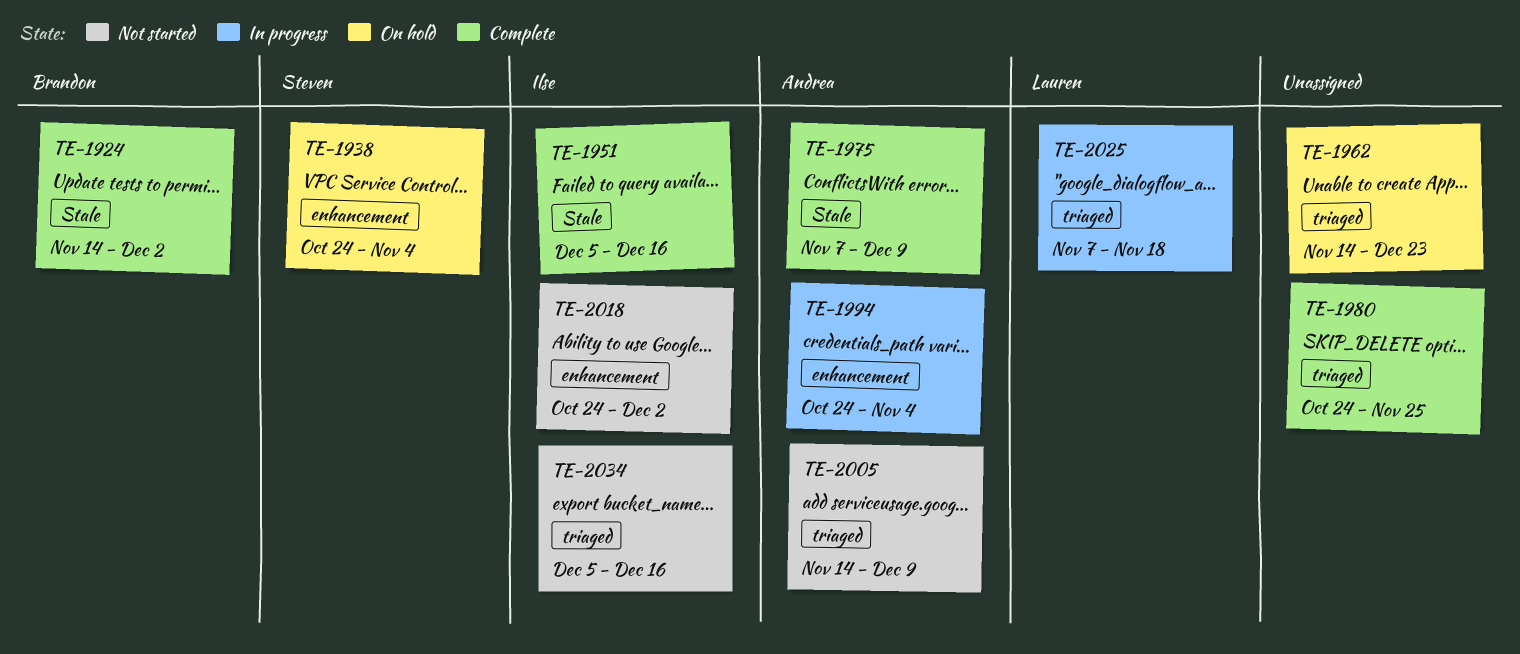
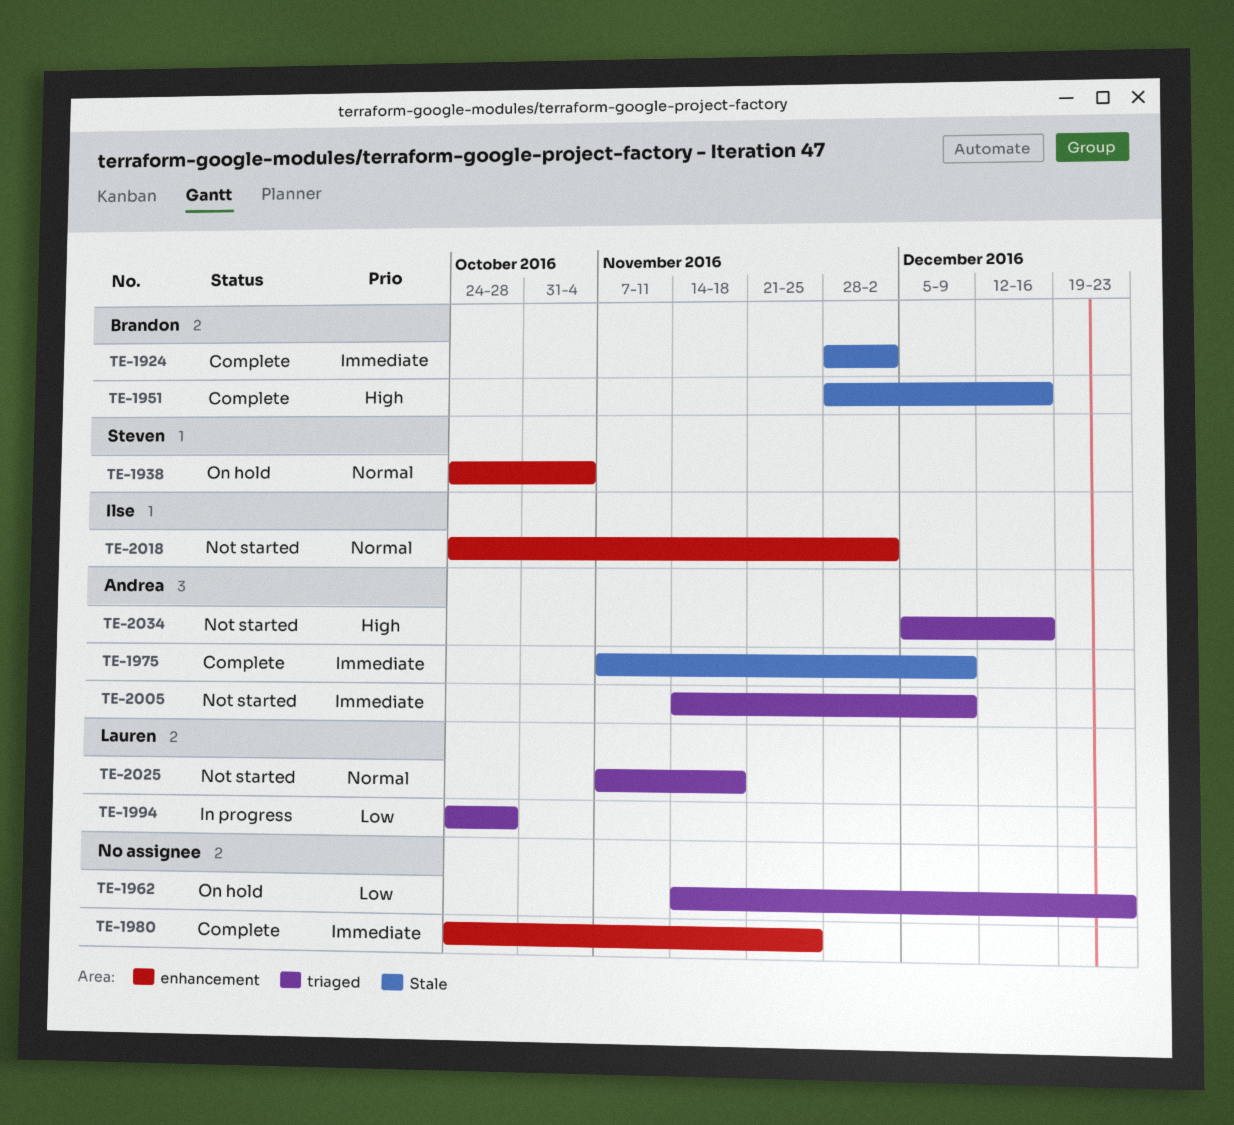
TE-1924, start: Nov 14 -> Nov 28
TE-1951, owner: Ilse -> Brandon
TE-1951, start: Dec 5 -> Nov 28
TE-1980, label: triaged -> enhancement
TE-1994, owner: Andrea -> Lauren
TE-1994, label: enhancement -> triaged
TE-1994, due: Nov 4 -> Oct 28
TE-2025, status: In progress -> Not started
TE-2034, owner: Ilse -> Andrea

